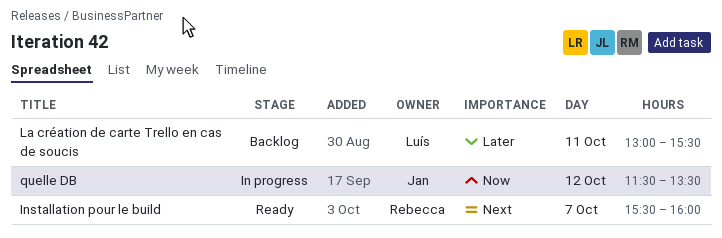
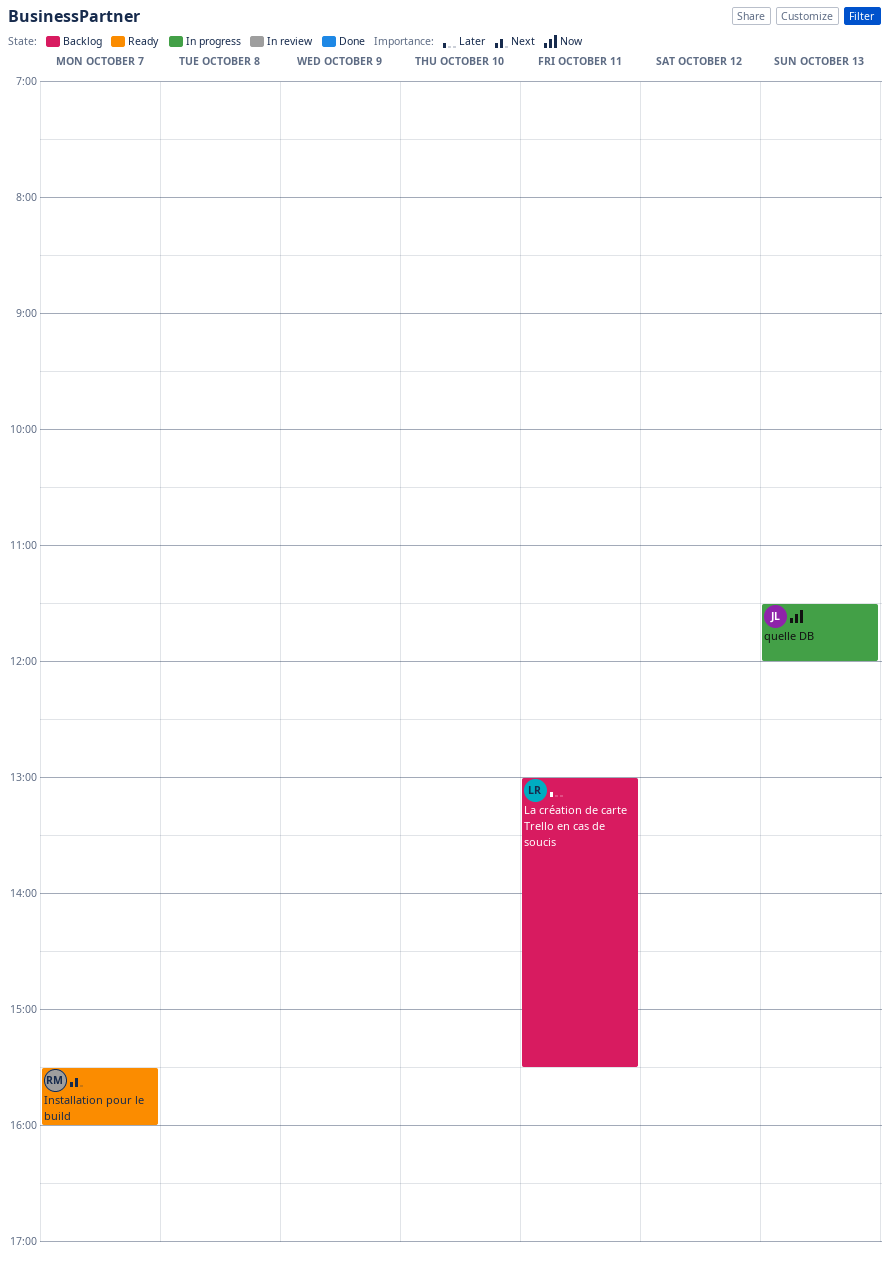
quelle DB, day: Oct 12 -> Oct 13
quelle DB, ends: 13:30 -> 12:00

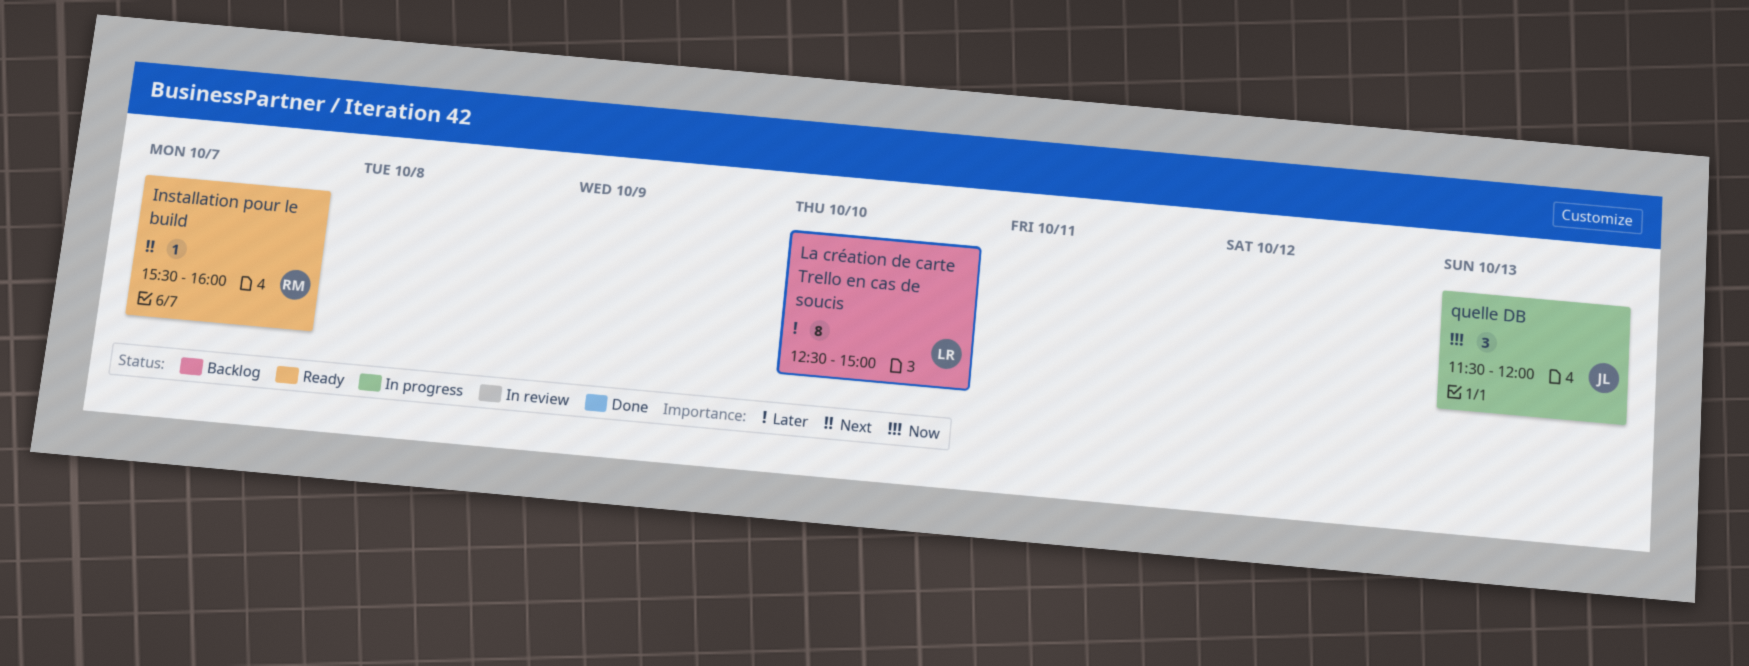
La création de carte Trello en cas de soucis, day: Oct 11 -> Oct 10
La création de carte Trello en cas de soucis, begins: 13:00 -> 12:30
La création de carte Trello en cas de soucis, ends: 15:30 -> 15:00

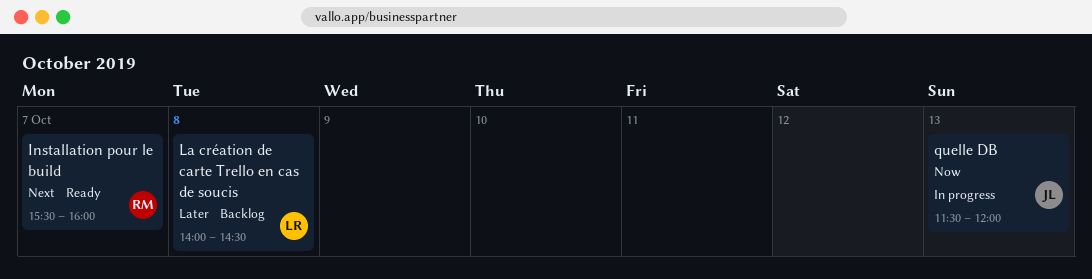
La création de carte Trello en cas de soucis, day: Oct 10 -> Oct 8
La création de carte Trello en cas de soucis, begins: 12:30 -> 14:00
La création de carte Trello en cas de soucis, ends: 15:00 -> 14:30

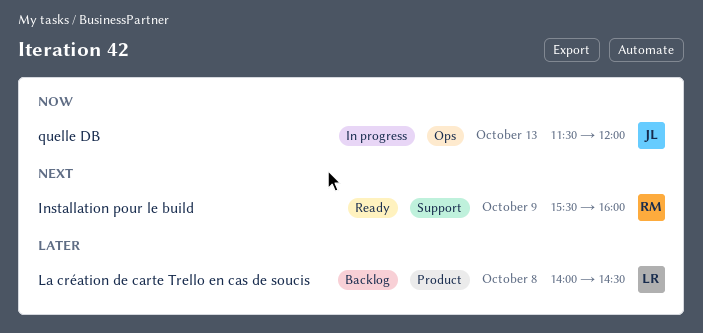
Installation pour le build, day: Oct 7 -> Oct 9

